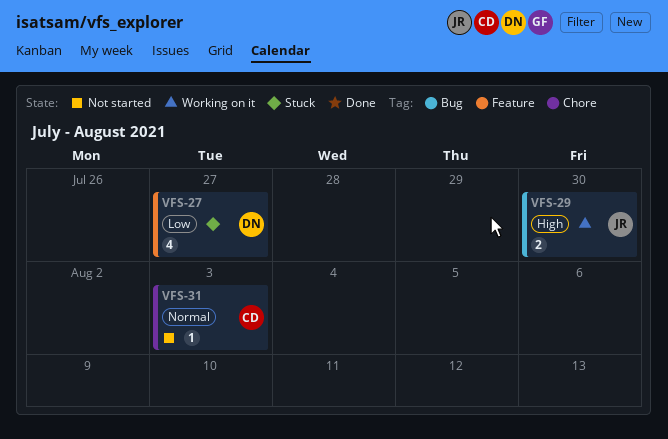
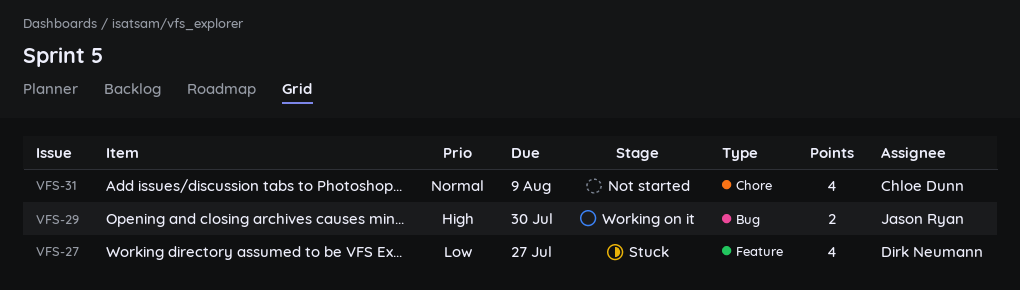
VFS-31, estimate: 1 -> 4
VFS-31, due: Aug 3 -> Aug 9

